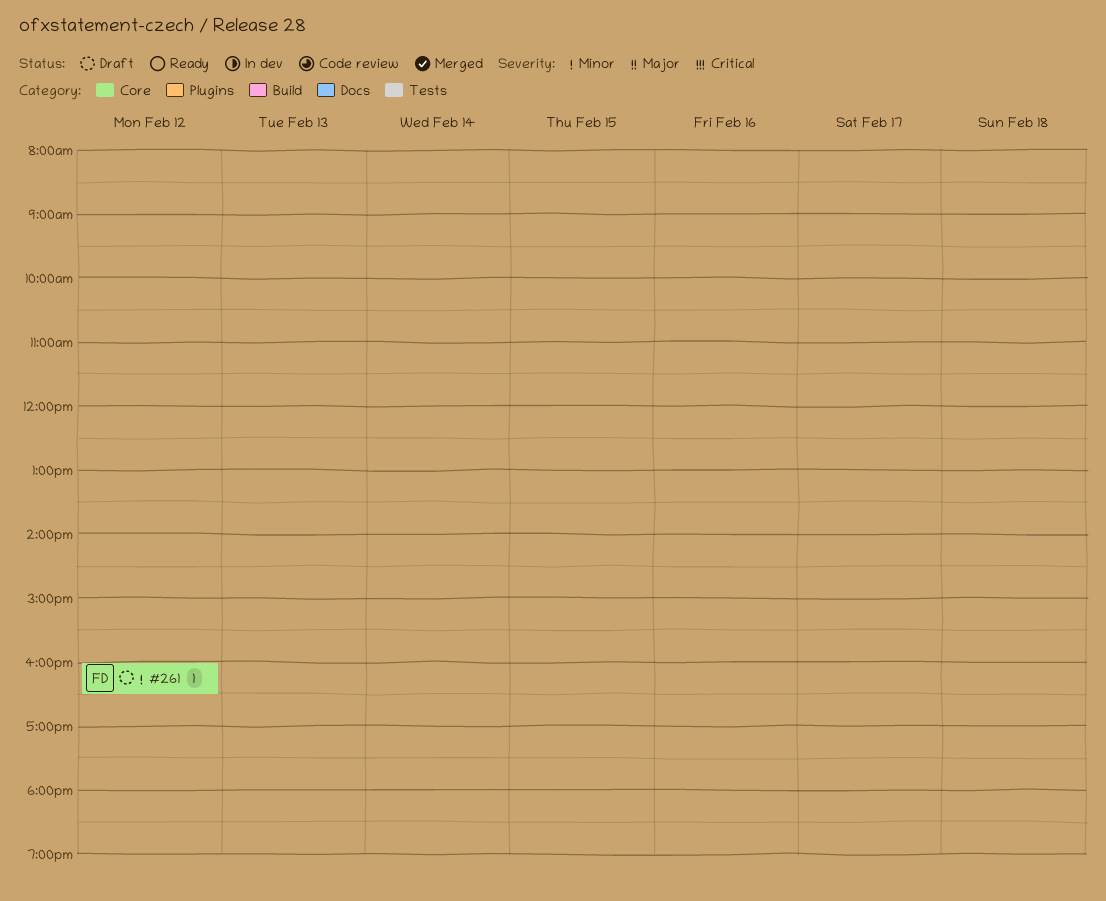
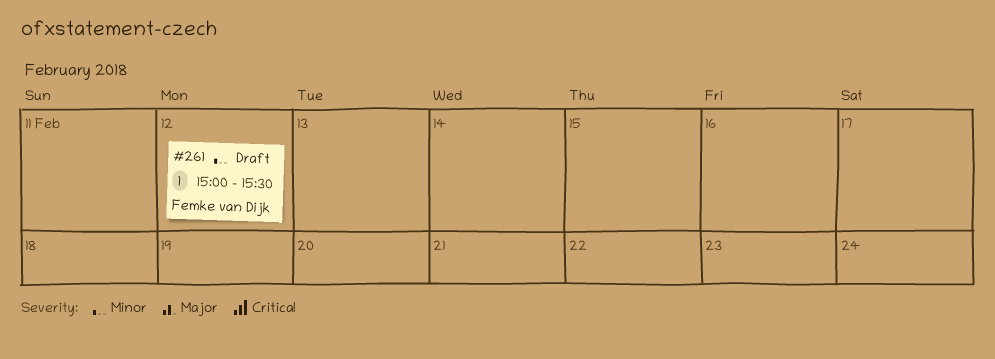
#261, begins: 16:00 -> 15:00
#261, ends: 16:30 -> 15:30

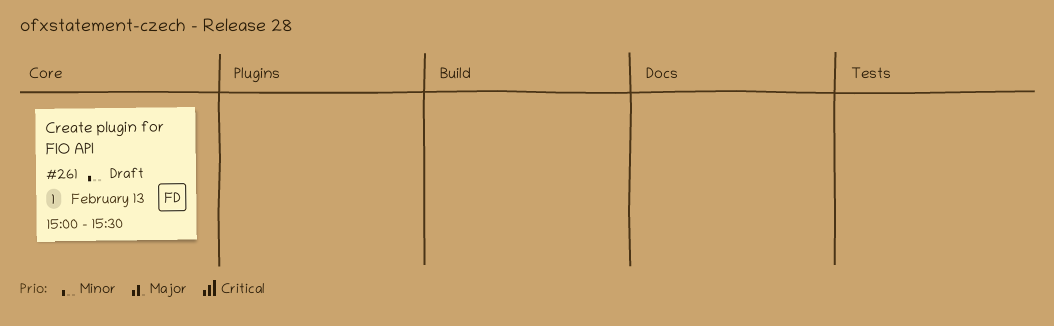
#261, day: Feb 12 -> Feb 13

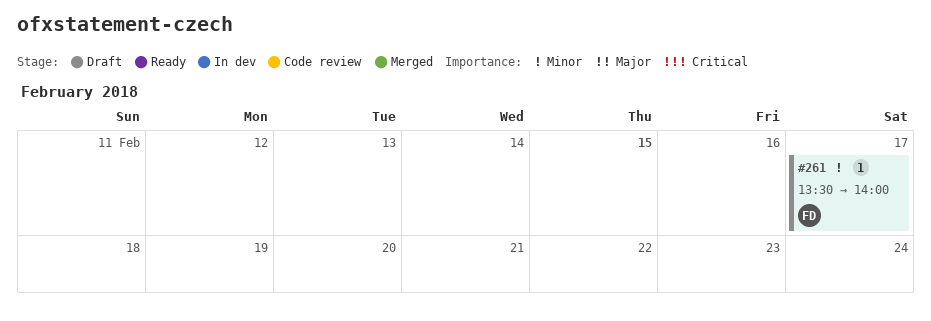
#261, day: Feb 13 -> Feb 17
#261, begins: 15:00 -> 13:30
#261, ends: 15:30 -> 14:00

